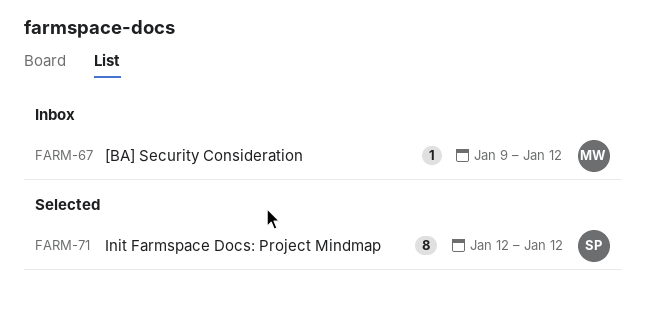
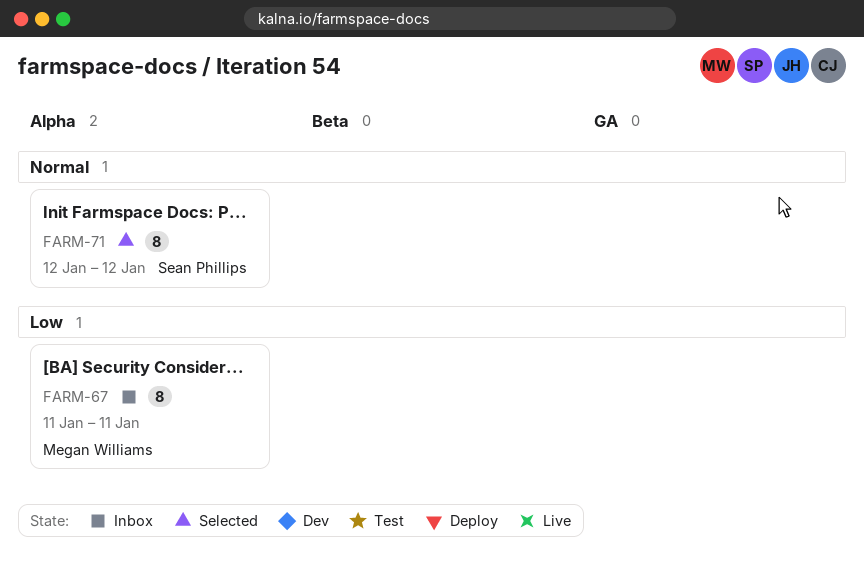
FARM-67, estimate: 1 -> 8
FARM-67, start: Jan 9 -> Jan 11
FARM-67, due: Jan 12 -> Jan 11

